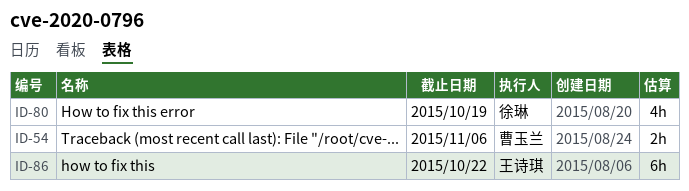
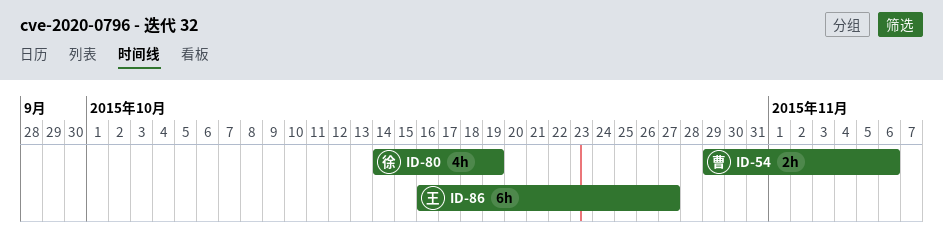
ID-86, due: Oct 22 -> Oct 27

